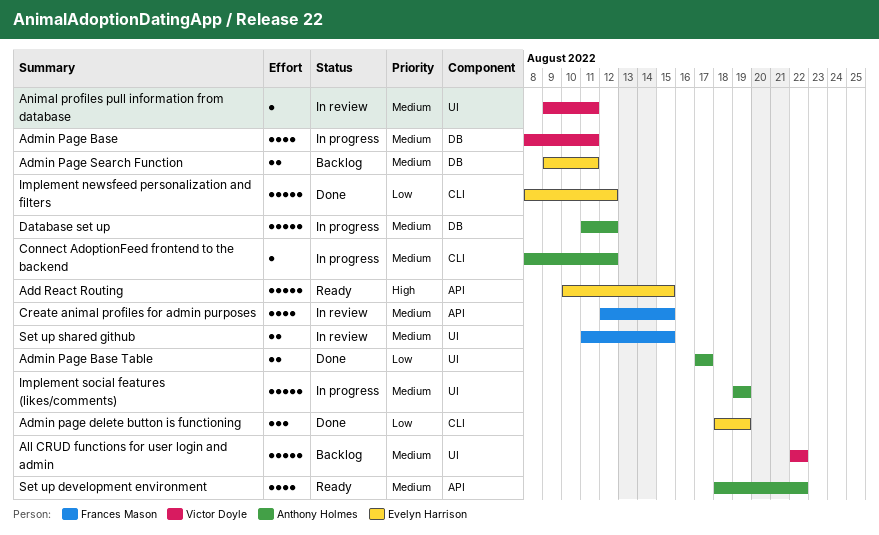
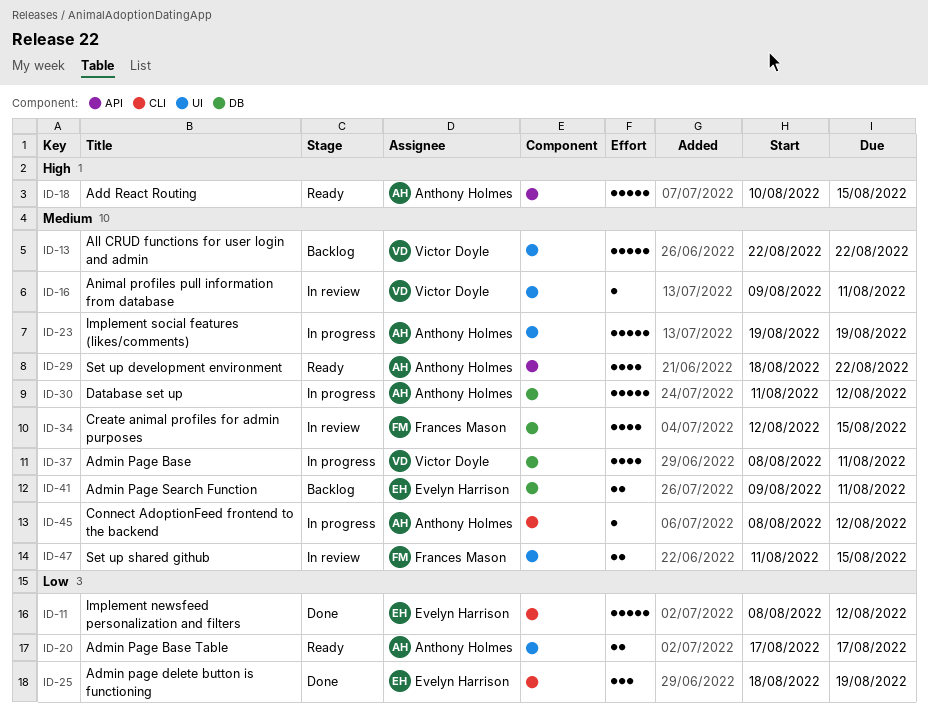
Add React Routing, owner: Evelyn Harrison -> Anthony Holmes
Admin Page Base Table, status: Done -> Ready
Create animal profiles for admin purposes, label: API -> DB

